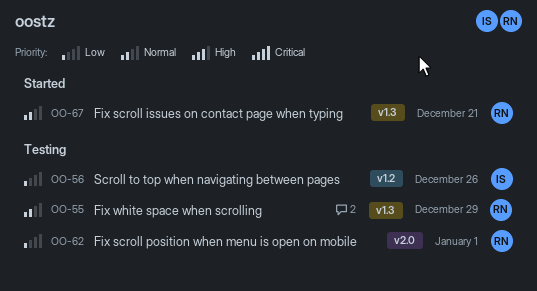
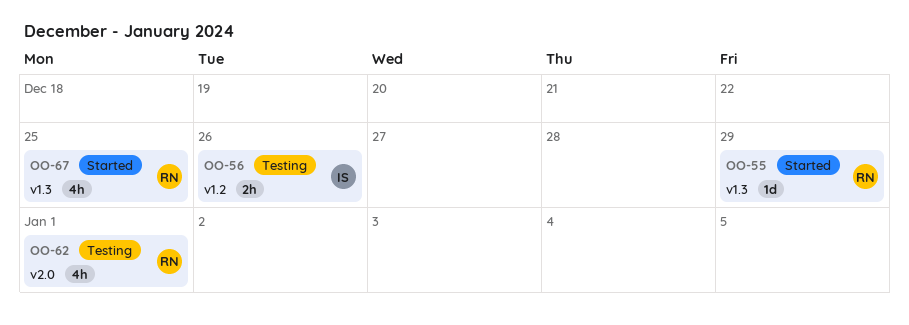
OO-55, status: Testing -> Started
OO-67, due: Dec 21 -> Dec 25

